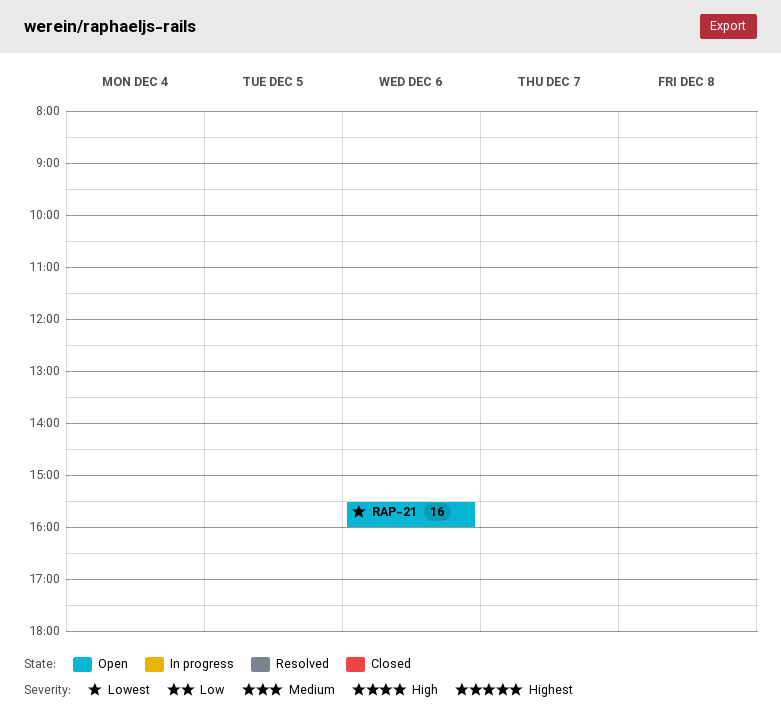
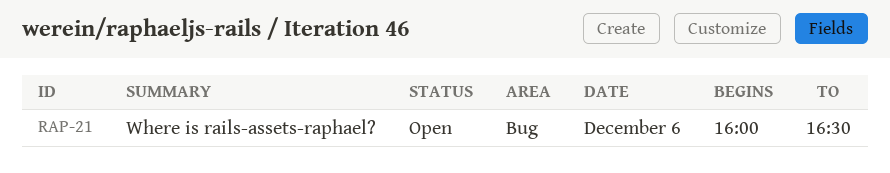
RAP-21, begins: 15:30 -> 16:00
RAP-21, ends: 16:00 -> 16:30

